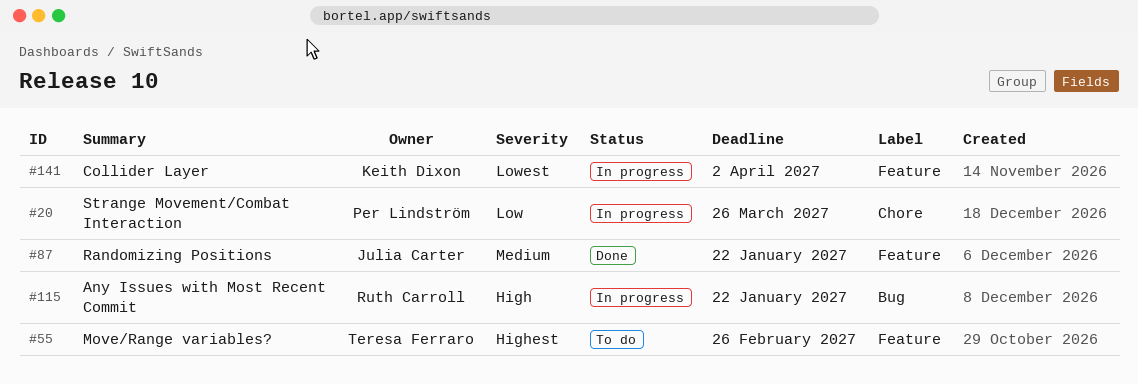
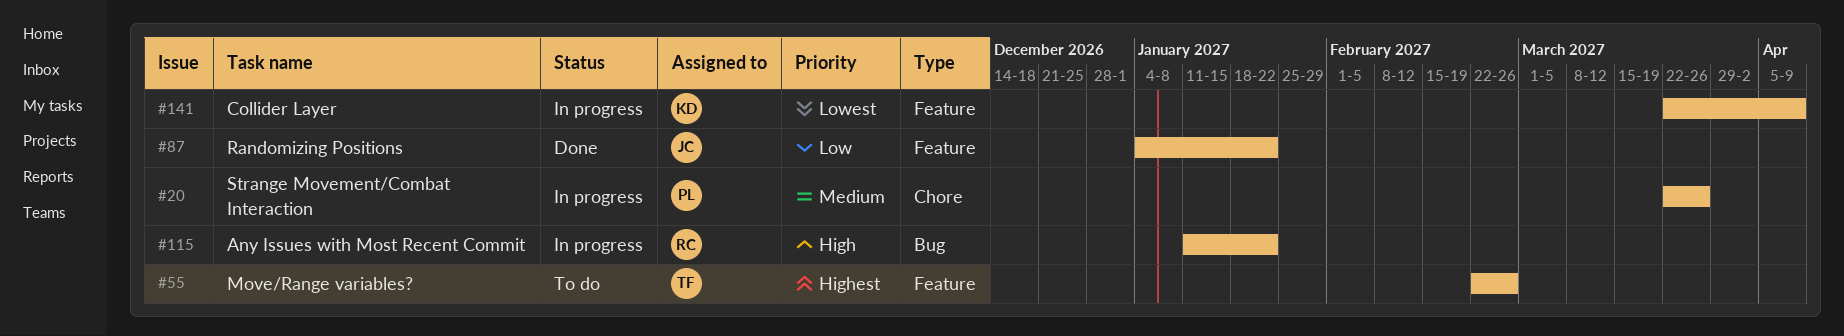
#20, priority: Low -> Medium
#87, priority: Medium -> Low
#141, due: Apr 2 -> Apr 9

